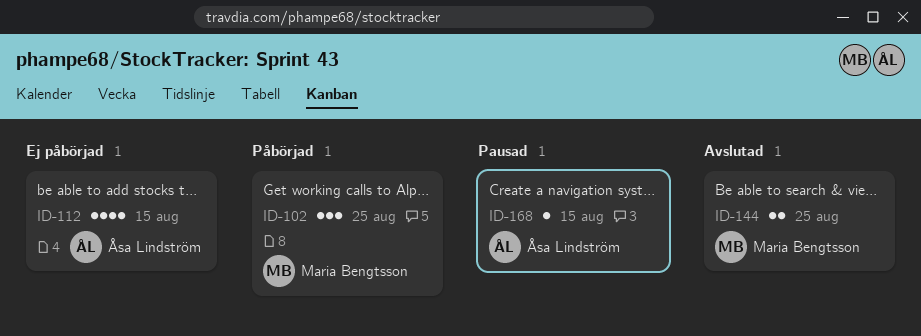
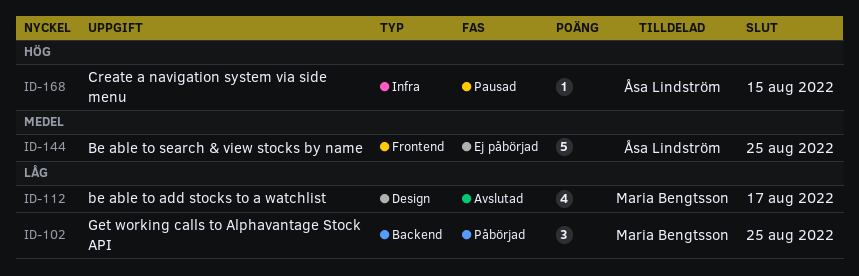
ID-112, status: Ej påbörjad -> Avslutad
ID-112, owner: Åsa Lindström -> Maria Bengtsson
ID-112, due: Aug 15 -> Aug 17
ID-144, status: Avslutad -> Ej påbörjad
ID-144, owner: Maria Bengtsson -> Åsa Lindström
ID-144, estimate: 2 -> 5

